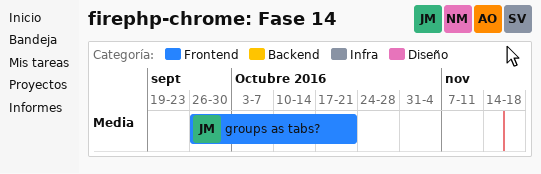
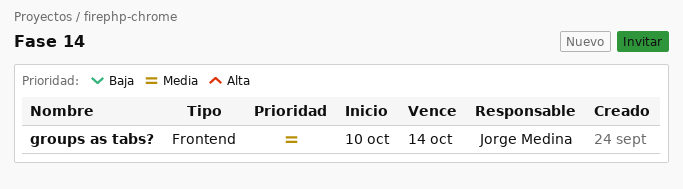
groups as tabs?, start: Sep 26 -> Oct 10
groups as tabs?, due: Oct 21 -> Oct 14

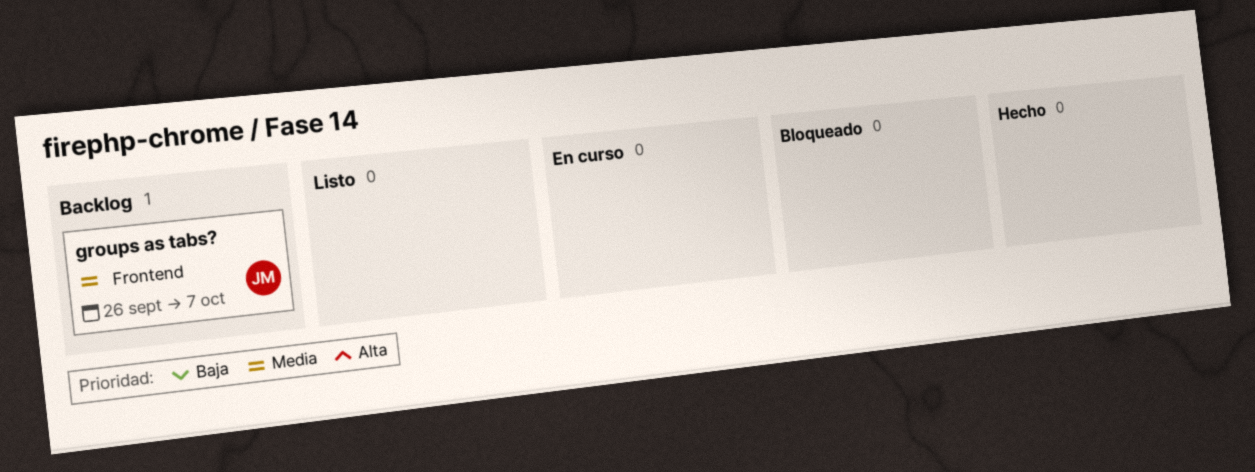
groups as tabs?, start: Oct 10 -> Sep 26
groups as tabs?, due: Oct 14 -> Oct 7

